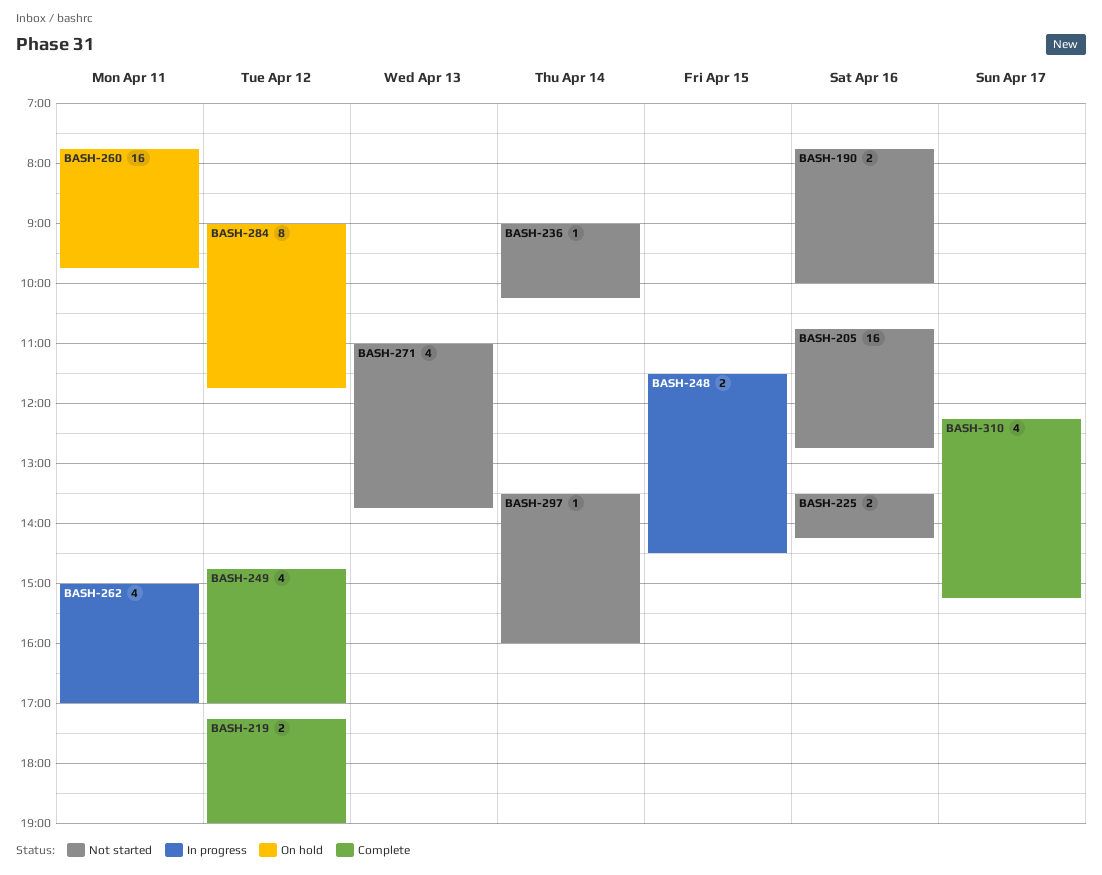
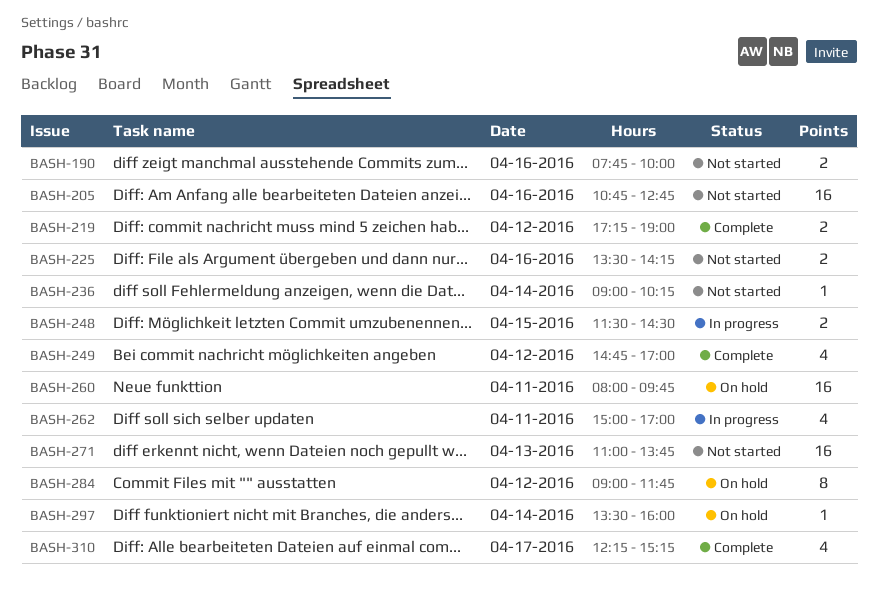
BASH-260, begins: 07:45 -> 08:00
BASH-271, estimate: 4 -> 16
BASH-297, status: Not started -> On hold

